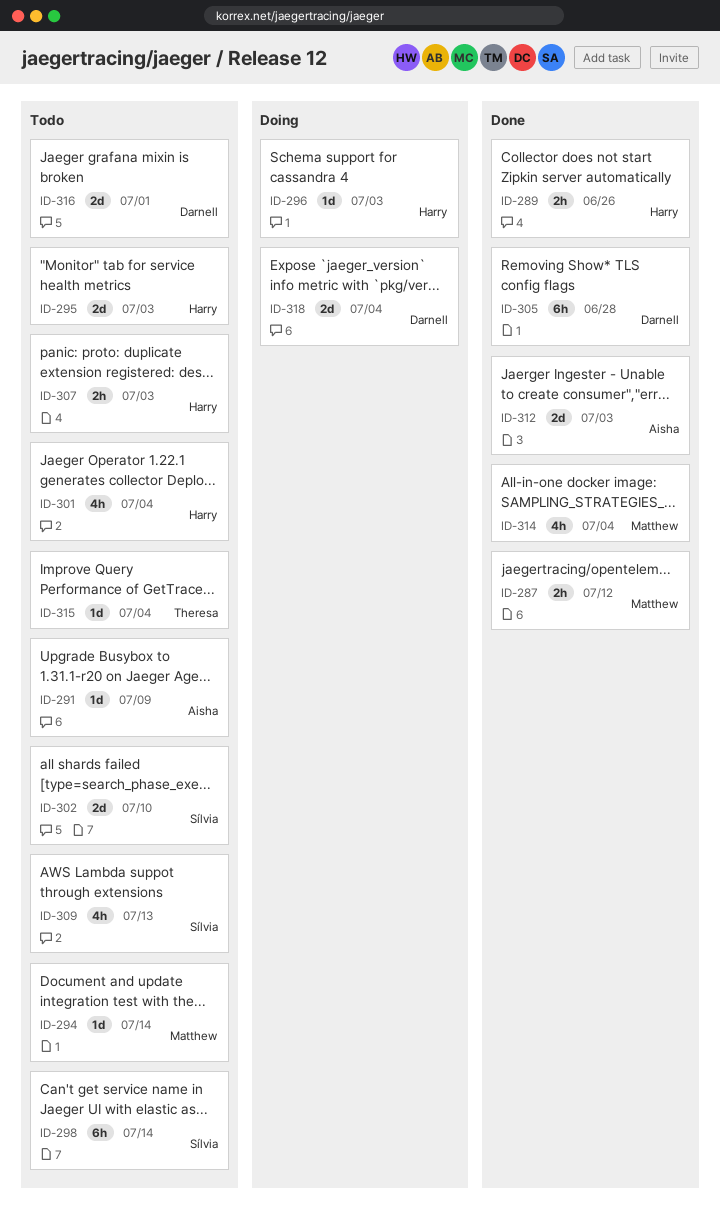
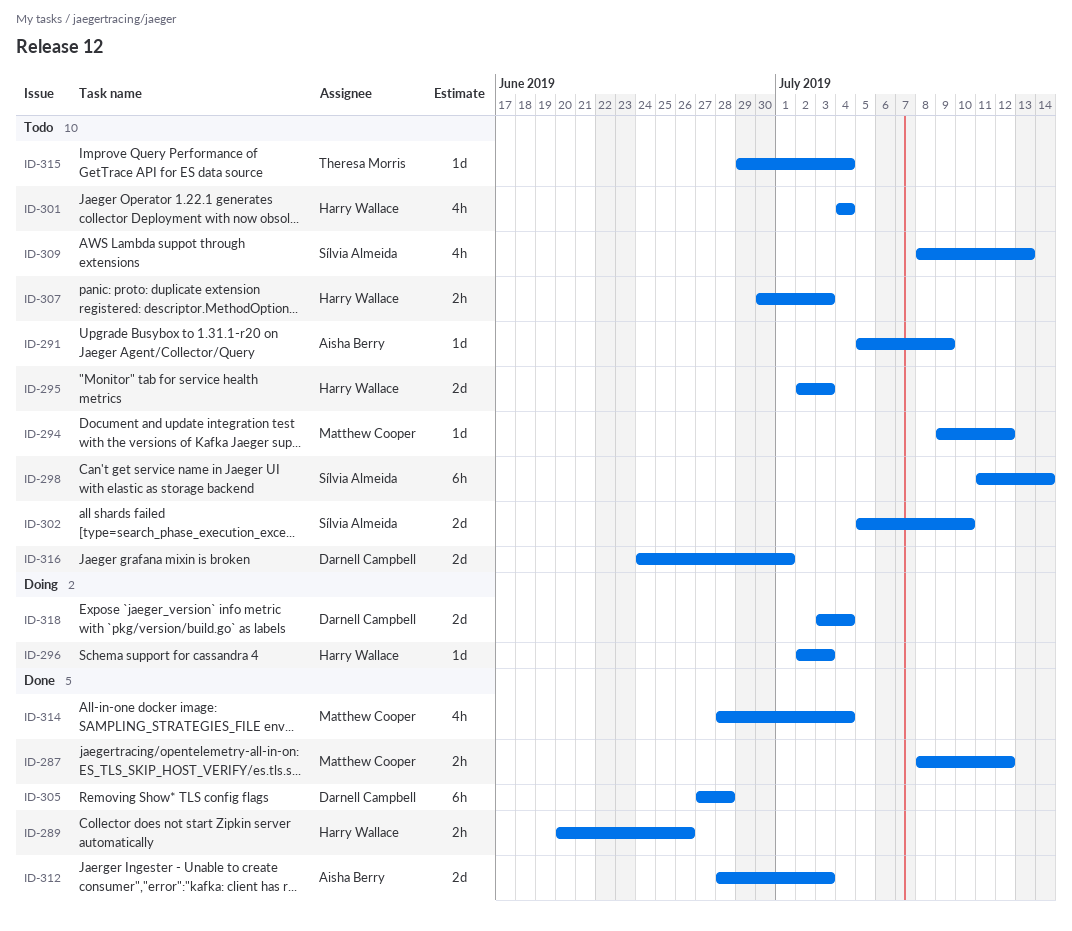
ID-294, due: Jul 14 -> Jul 12

